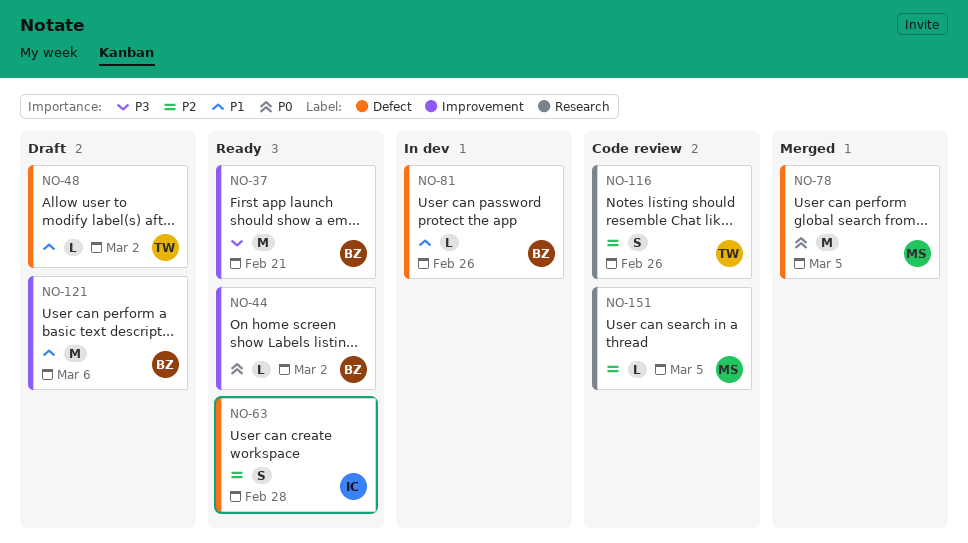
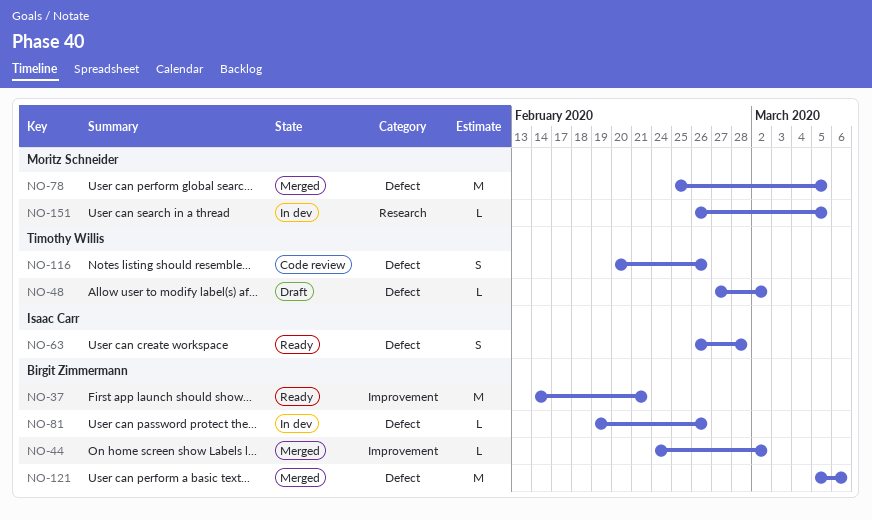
NO-44, status: Ready -> Merged
NO-116, label: Research -> Defect
NO-121, status: Draft -> Merged
NO-121, label: Improvement -> Defect
NO-151, status: Code review -> In dev

